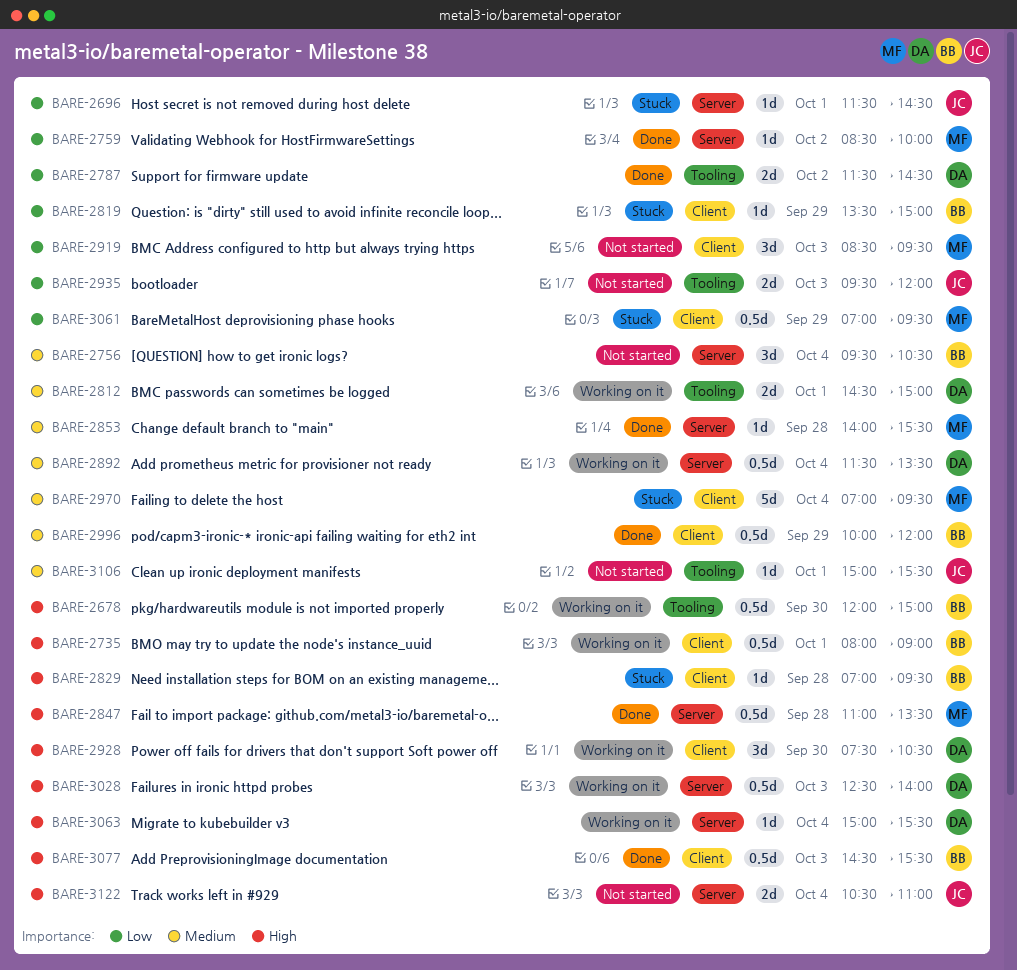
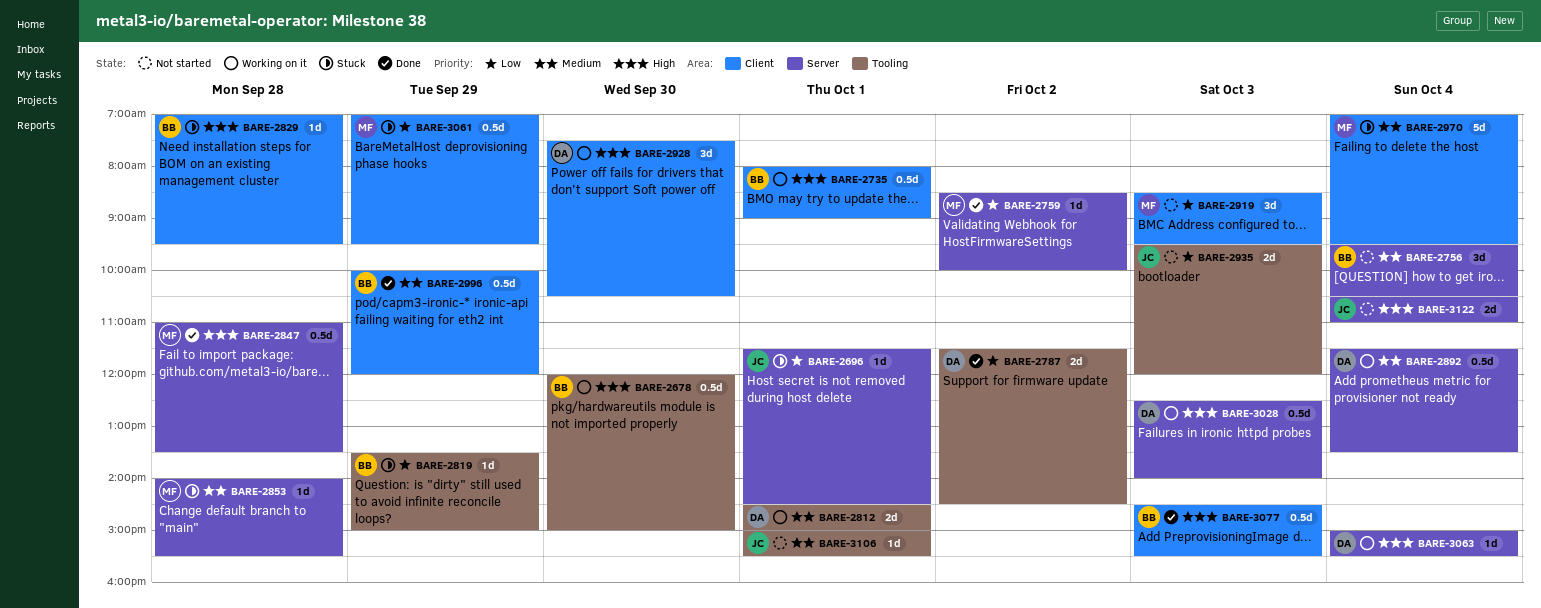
BARE-2819, label: Client -> Tooling
BARE-2853, status: Done -> Stuck

